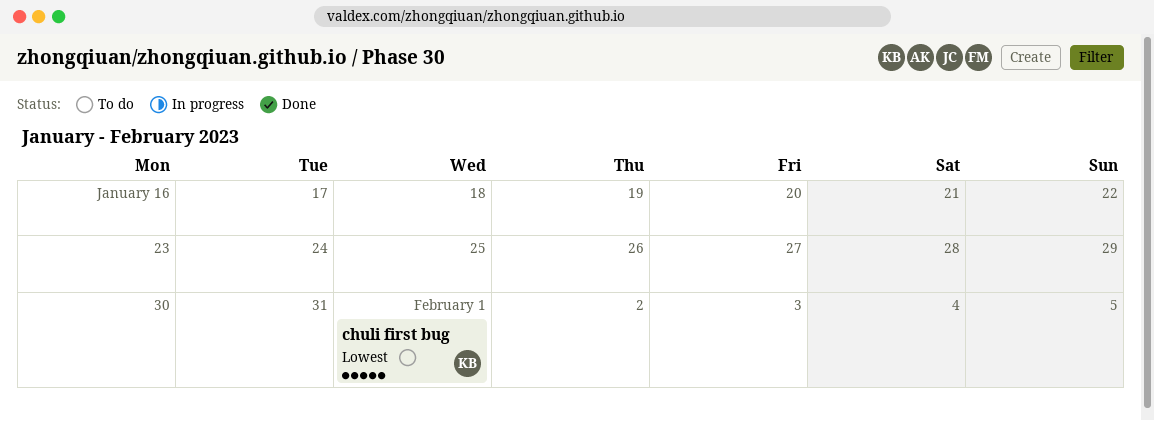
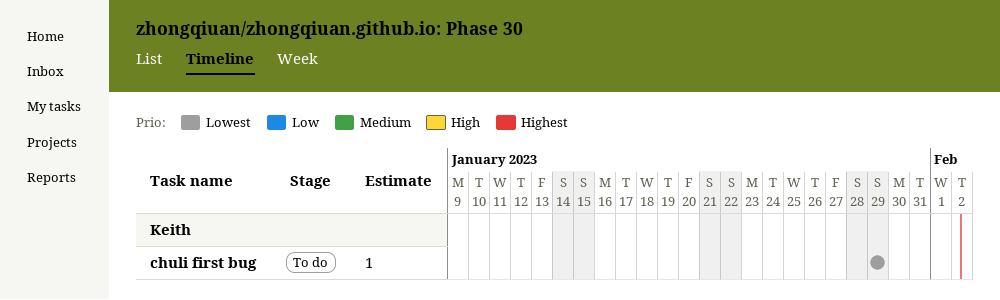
chuli first bug, estimate: 5 -> 1
chuli first bug, due: Feb 1 -> Jan 29

